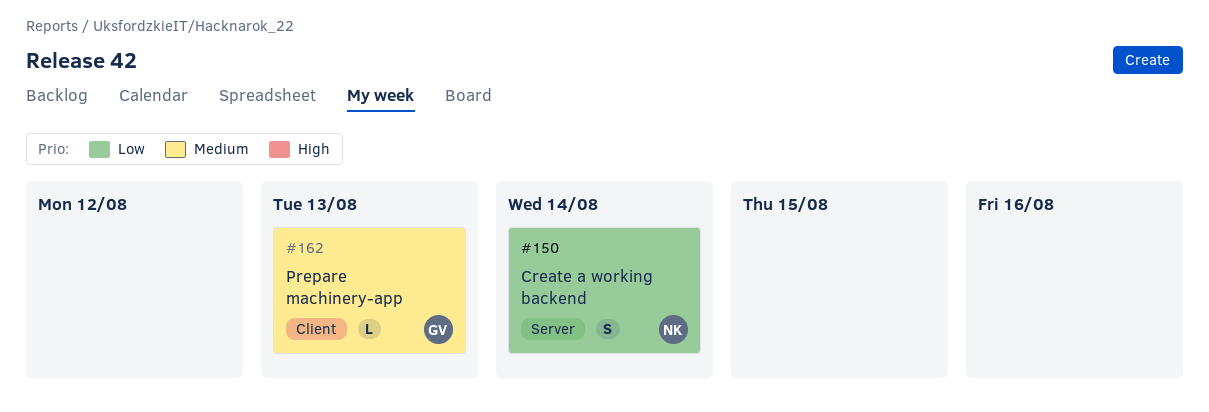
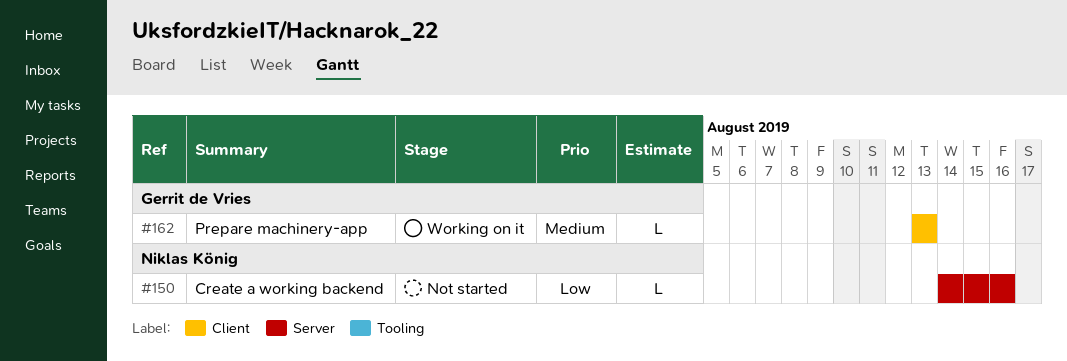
#150, estimate: S -> L
#150, due: Aug 14 -> Aug 16

